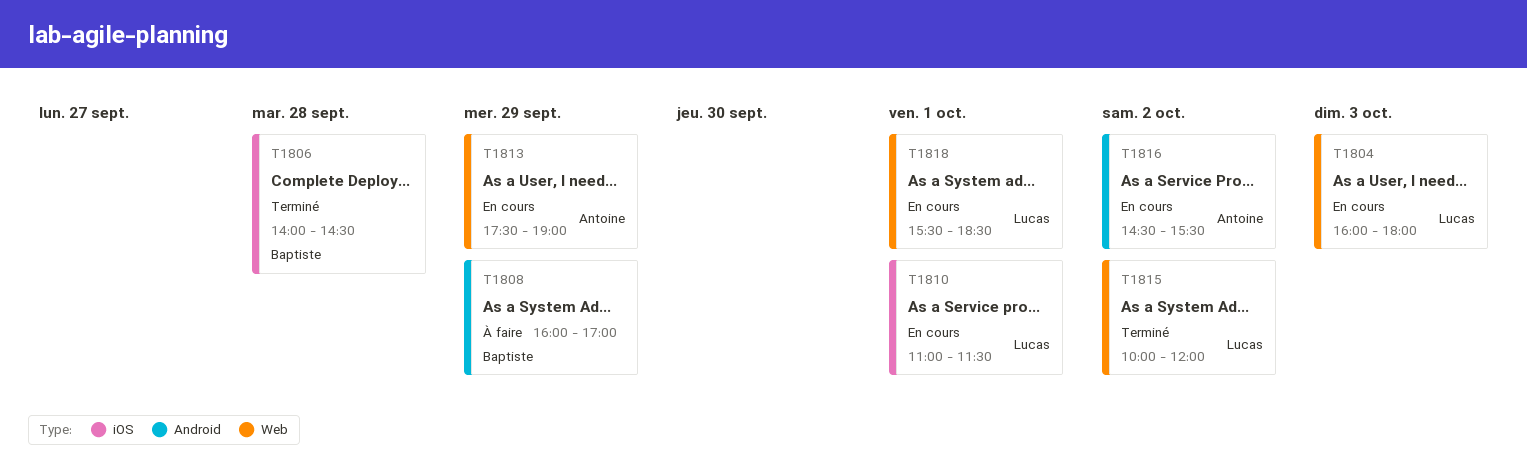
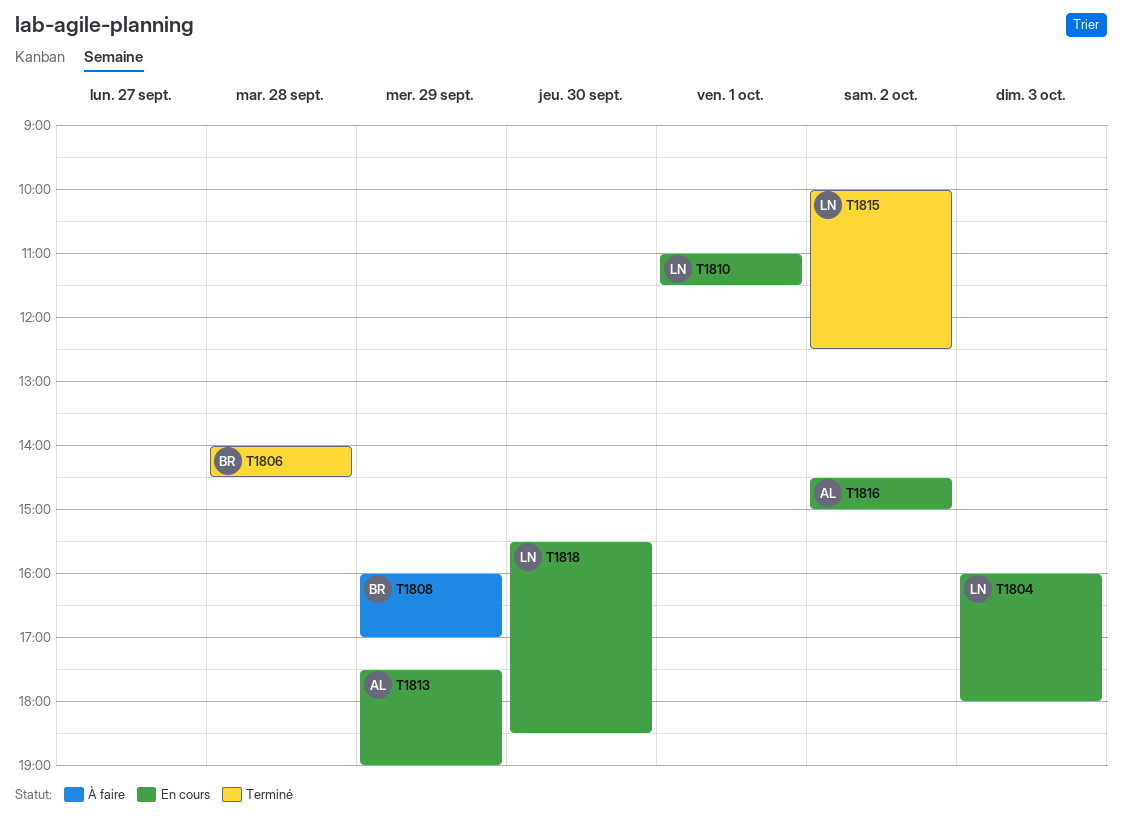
T1815, ends: 12:00 -> 12:30
T1816, ends: 15:30 -> 15:00
T1818, day: Oct 1 -> Sep 30

